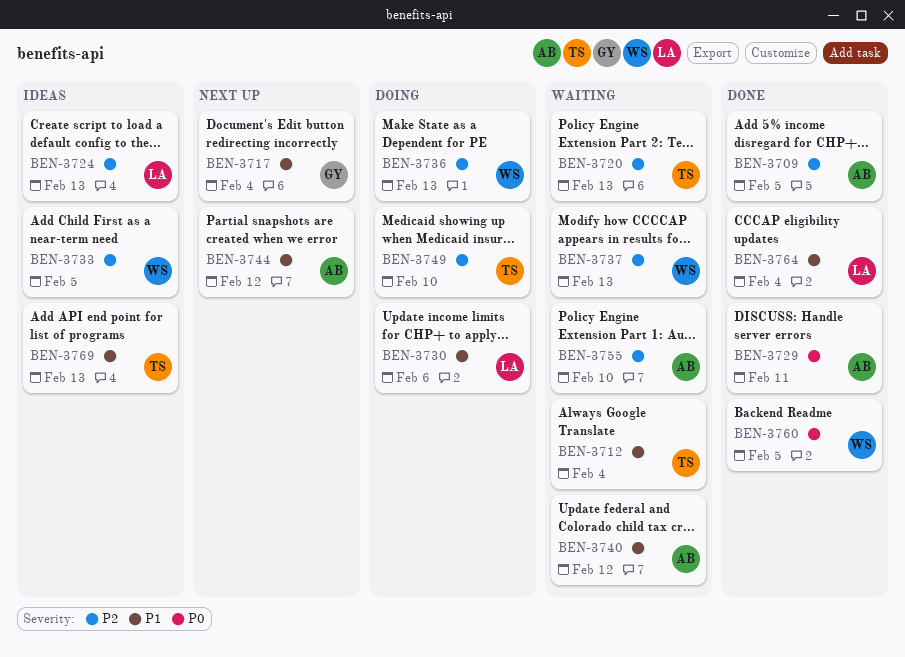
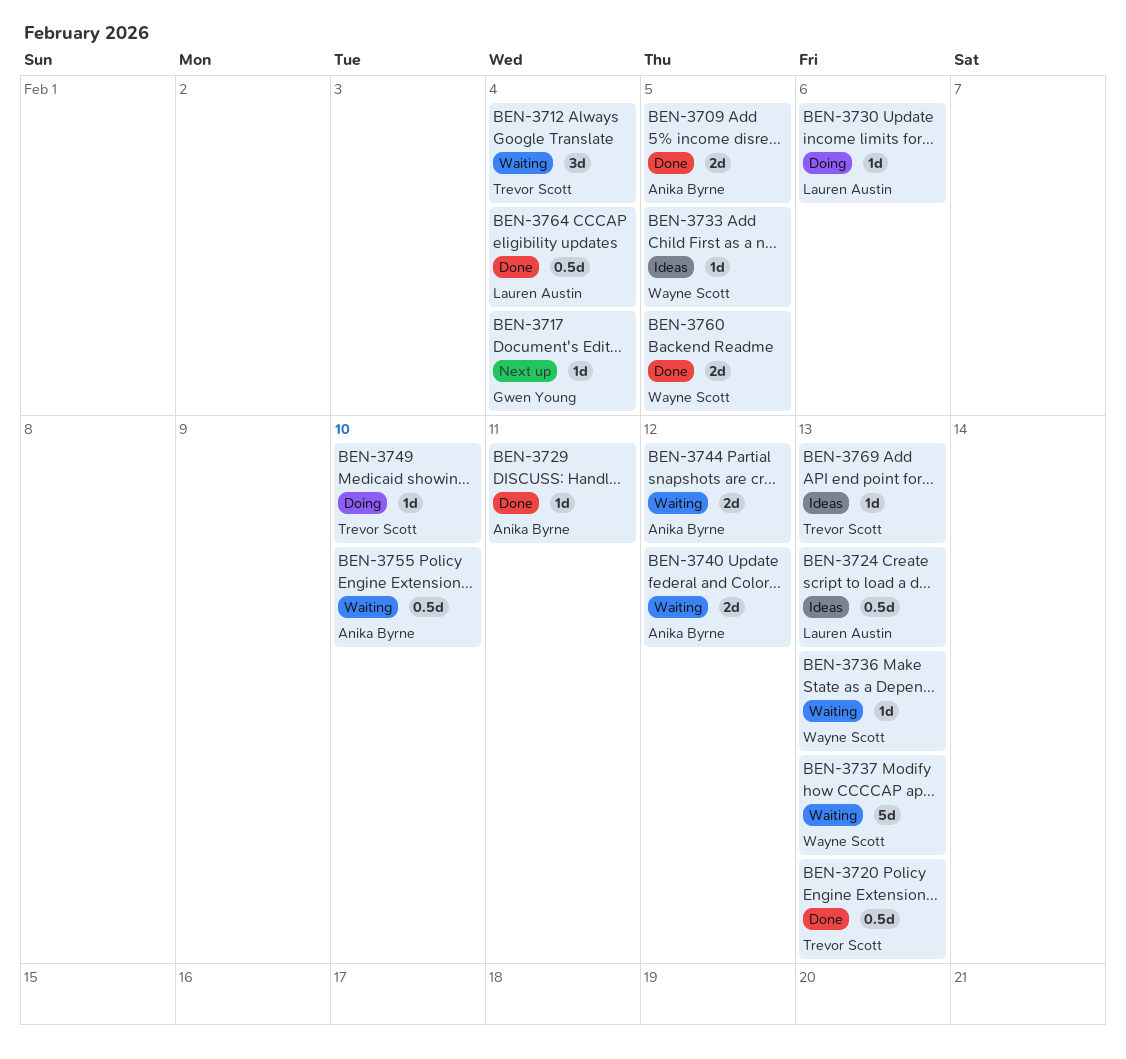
BEN-3720, status: Waiting -> Done
BEN-3736, status: Doing -> Waiting
BEN-3744, status: Next up -> Waiting

